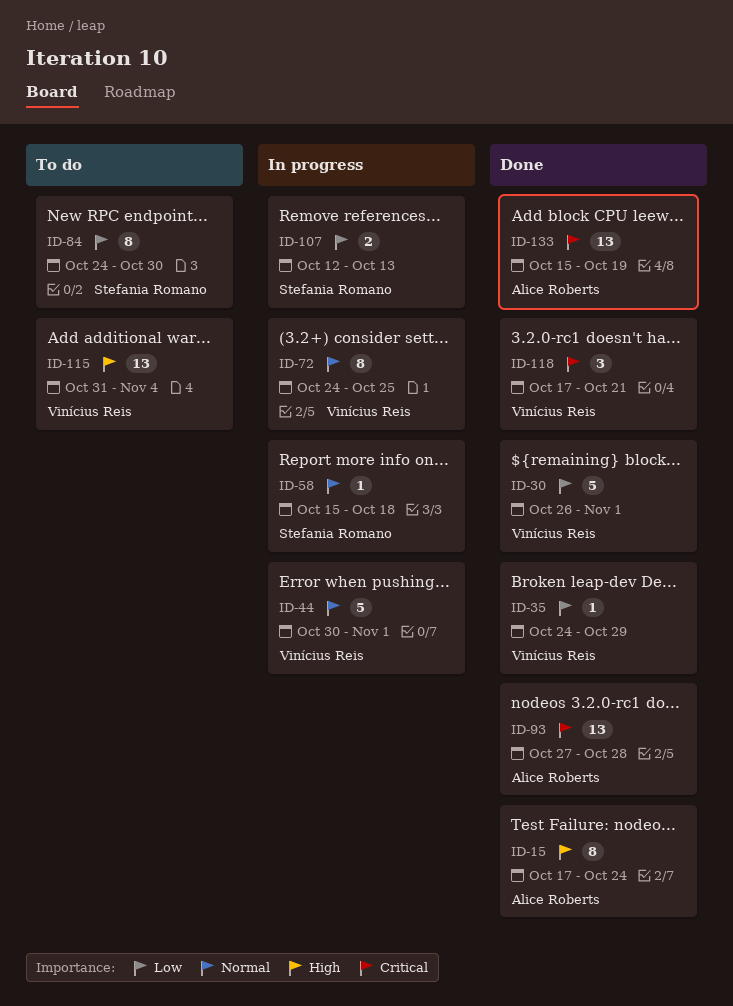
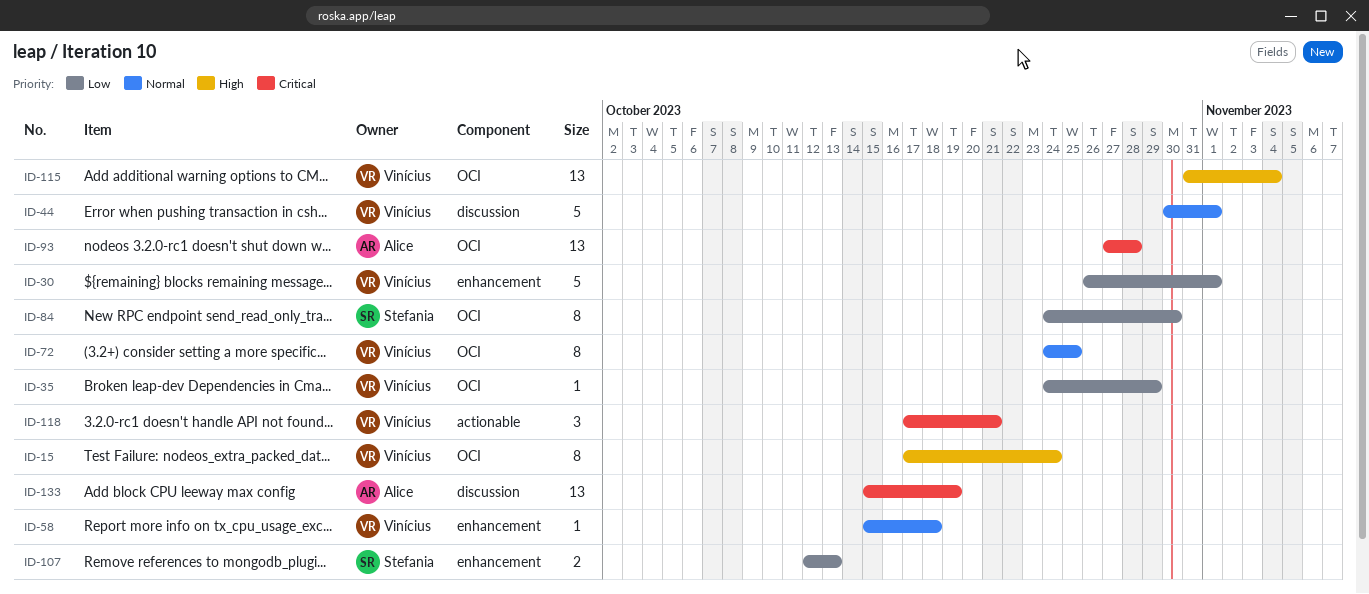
ID-15, owner: Alice Roberts -> Vinícius Reis
ID-58, owner: Stefania Romano -> Vinícius Reis

